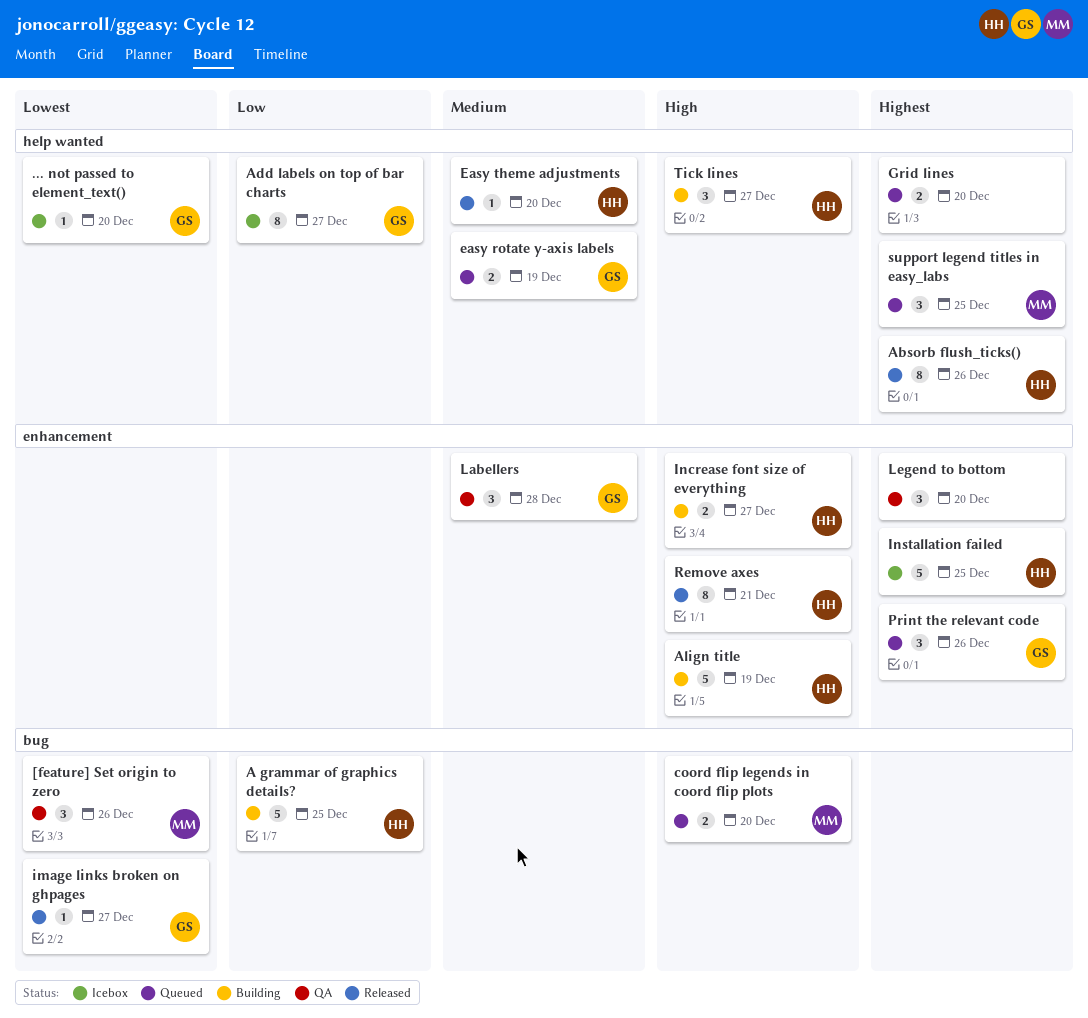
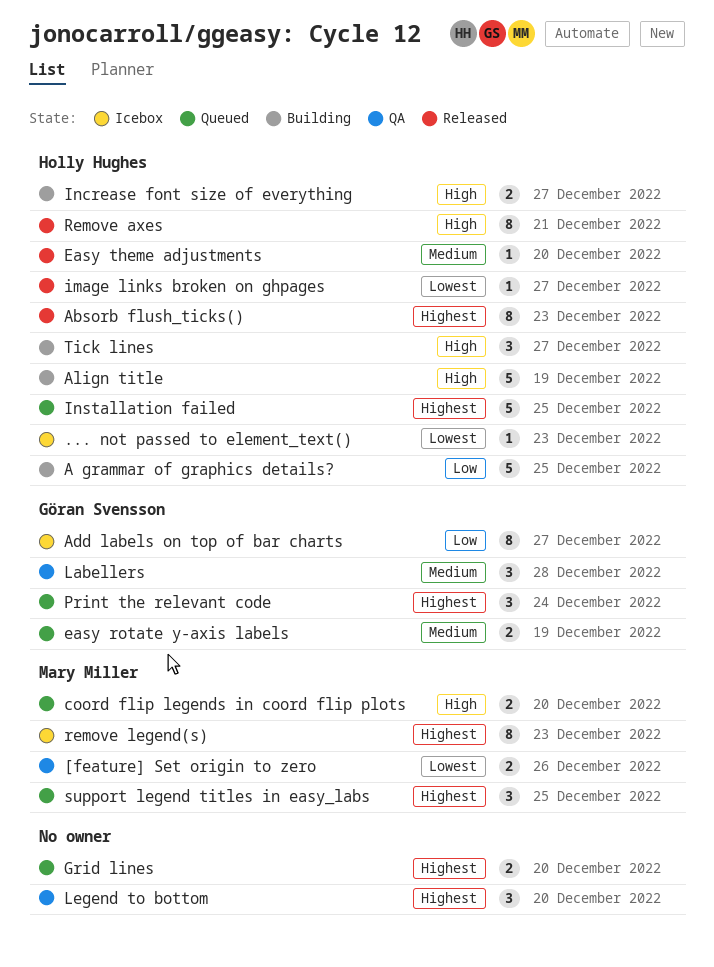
... not passed to element_text(), owner: Göran Svensson -> Holly Hughes
... not passed to element_text(), due: Dec 20 -> Dec 23
[feature] Set origin to zero, estimate: 3 -> 2
Absorb flush_ticks(), due: Dec 26 -> Dec 23
image links broken on ghpages, owner: Göran Svensson -> Holly Hughes
Installation failed, status: Icebox -> Queued
Print the relevant code, due: Dec 26 -> Dec 24
remove legend(s): none -> present

